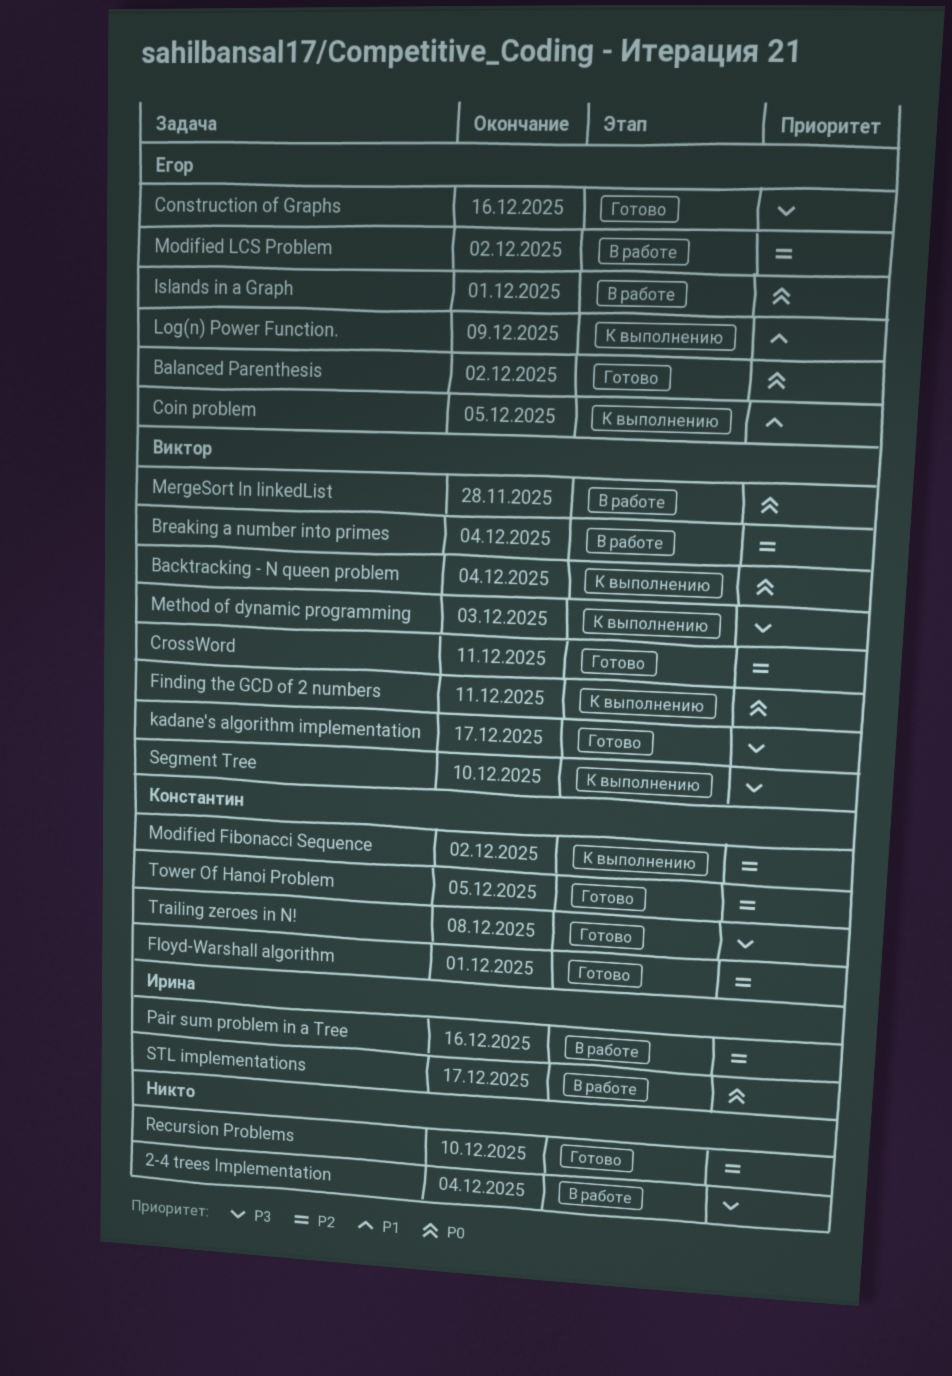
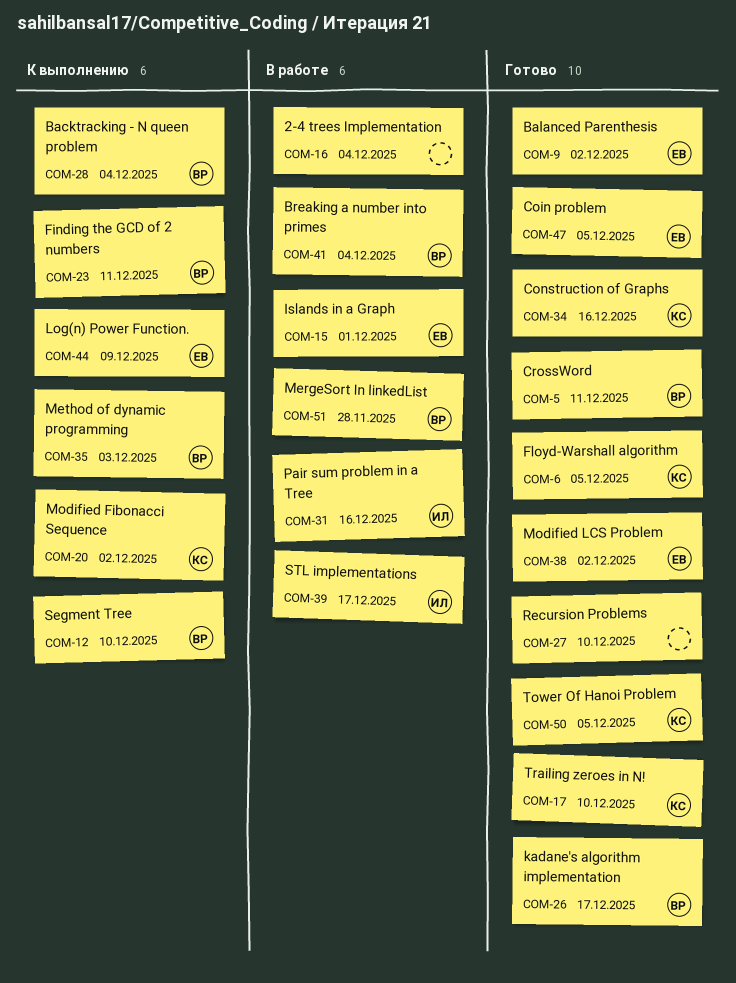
Coin problem, status: К выполнению -> Готово
Construction of Graphs, owner: Егор -> Константин
Floyd-Warshall algorithm, due: Dec 1 -> Dec 5
Modified LCS Problem, status: В работе -> Готово
Trailing zeroes in N!, due: Dec 8 -> Dec 10

